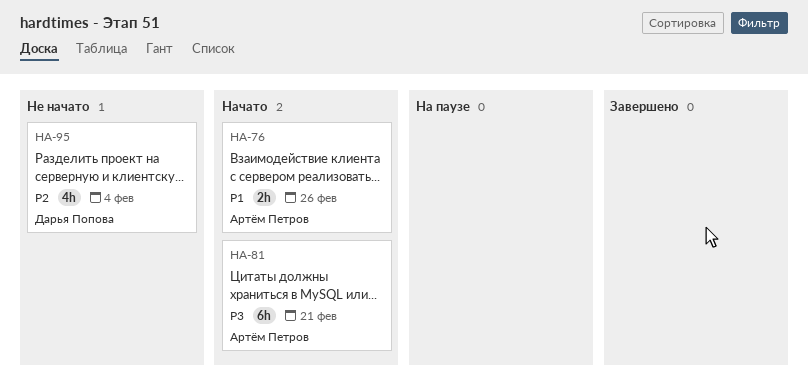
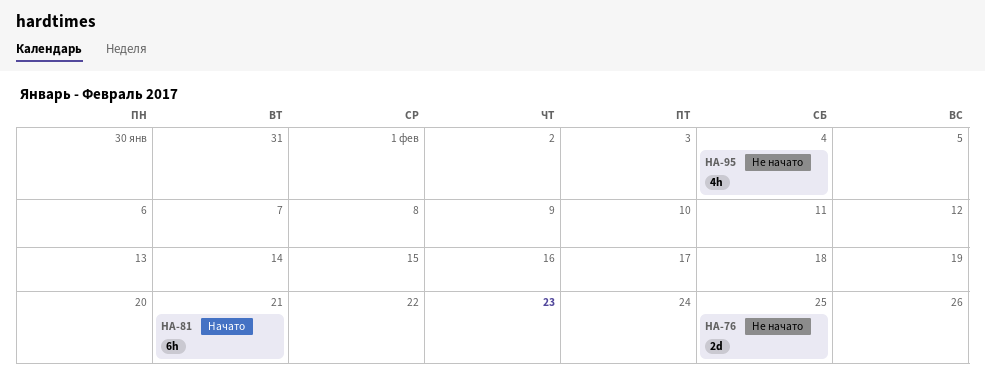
HA-76, status: Начато -> Не начато
HA-76, estimate: 2h -> 2d
HA-76, due: Feb 26 -> Feb 25

